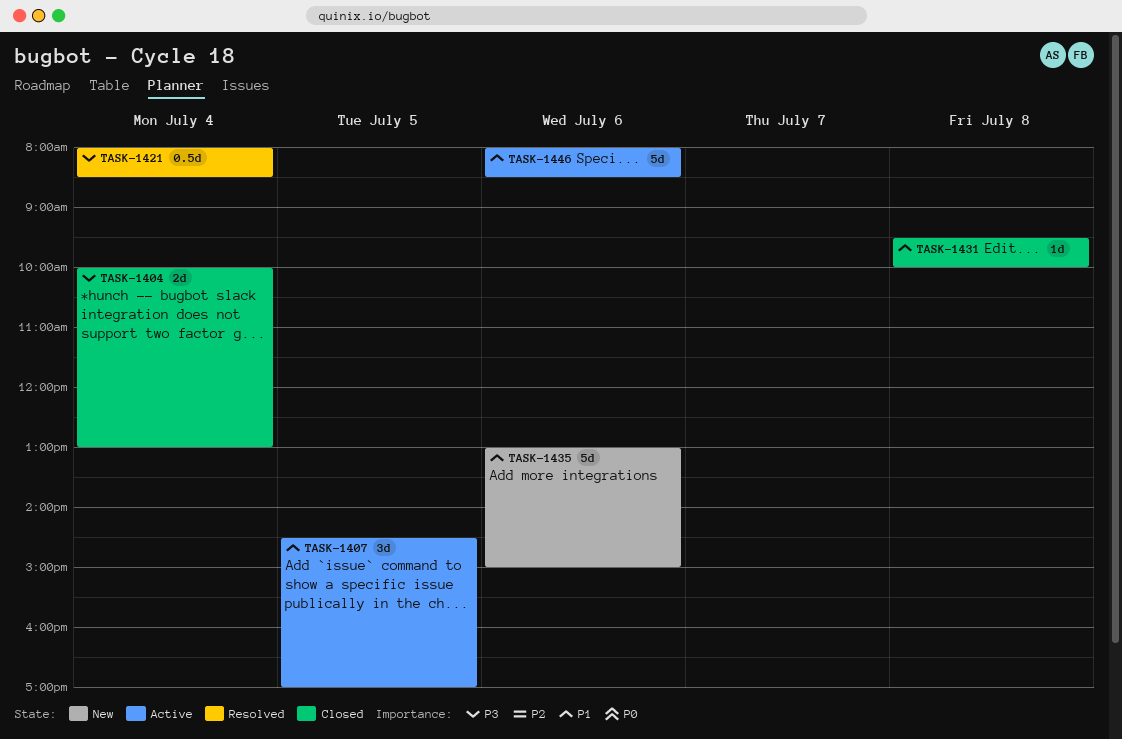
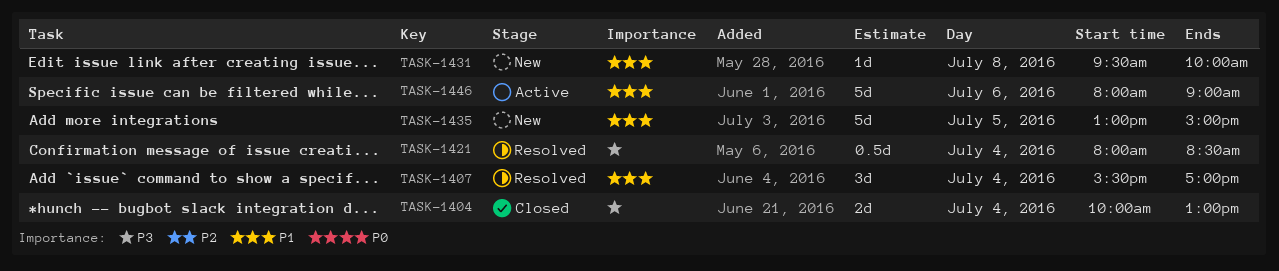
TASK-1407, status: Active -> Resolved
TASK-1407, day: Jul 5 -> Jul 4
TASK-1407, begins: 14:30 -> 15:30
TASK-1431, status: Closed -> New
TASK-1435, day: Jul 6 -> Jul 5
TASK-1446, ends: 08:30 -> 09:00

